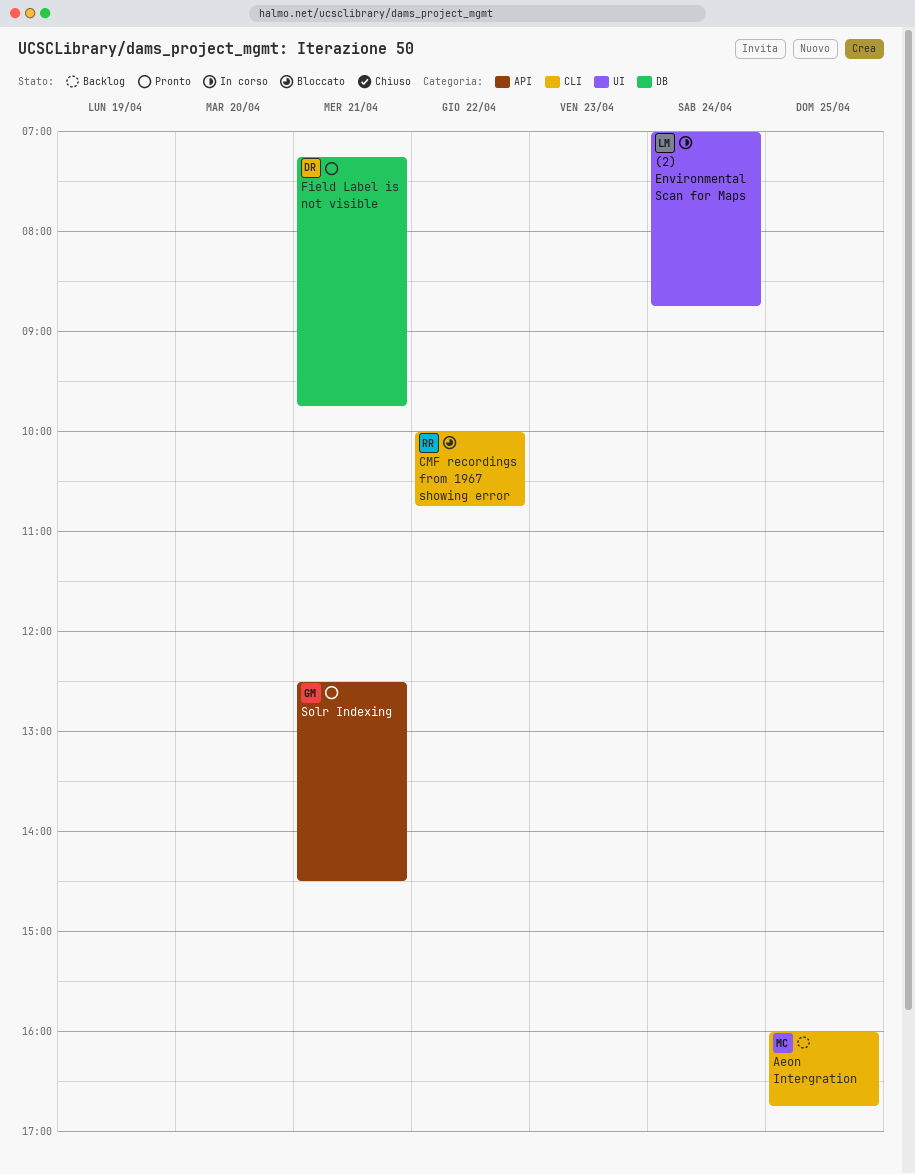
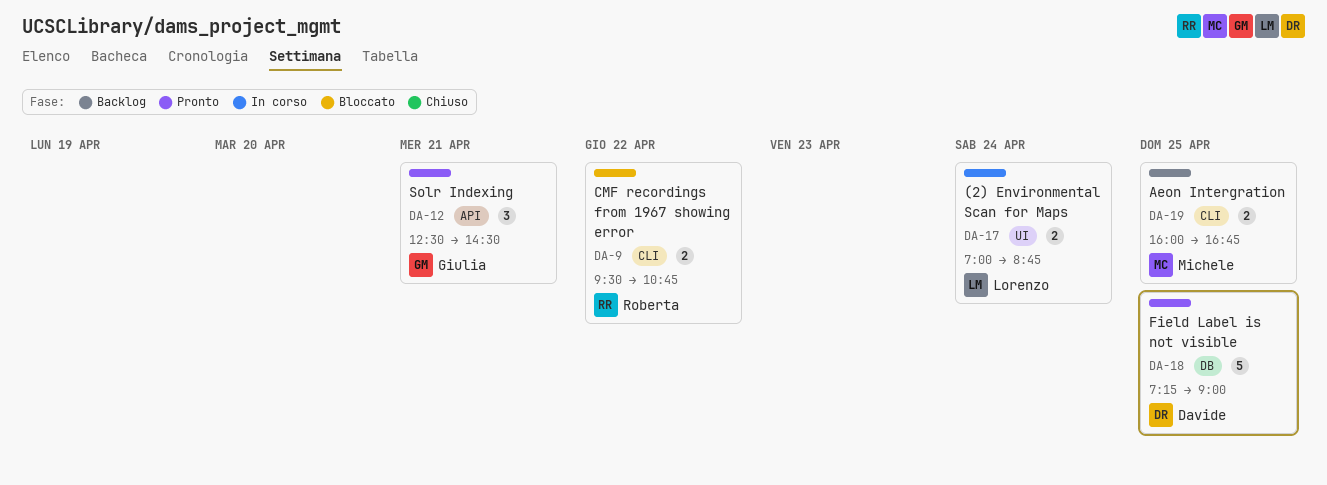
CMF recordings from 1967 showing error, begins: 10:00 -> 09:30
Field Label is not visible, day: Apr 21 -> Apr 25
Field Label is not visible, ends: 09:45 -> 09:00

